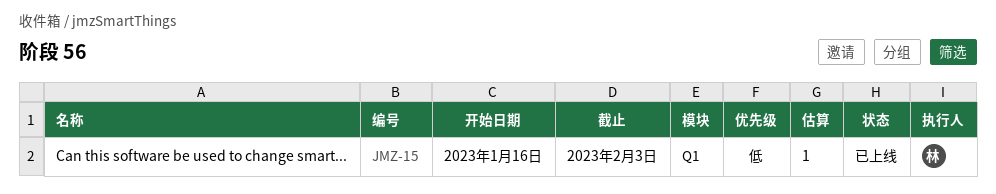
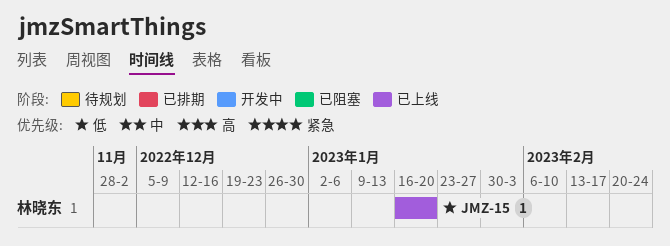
JMZ-15, due: Feb 3 -> Jan 20

